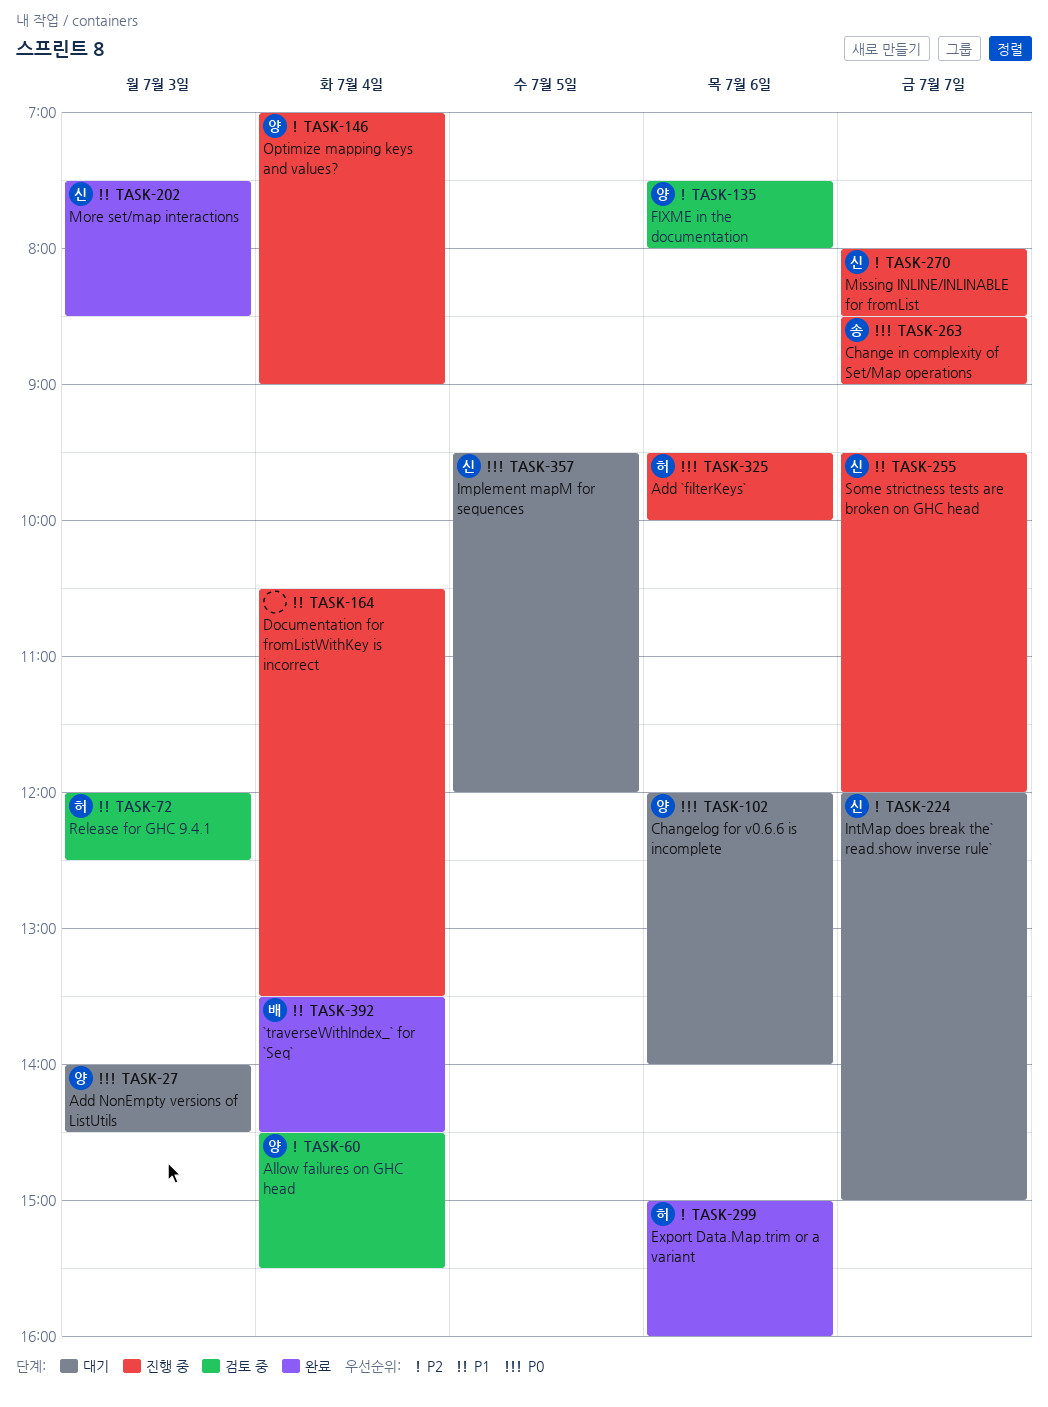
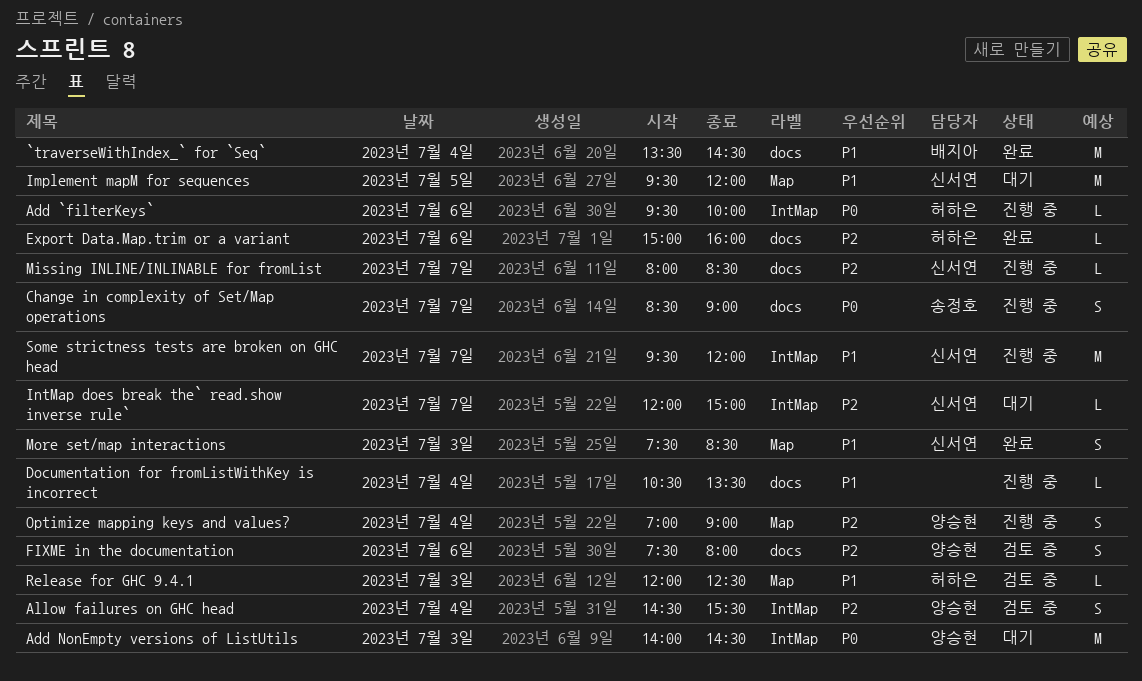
Changelog for v0.6.6 is incomplete: present -> none
Implement mapM for sequences, priority: P0 -> P1

